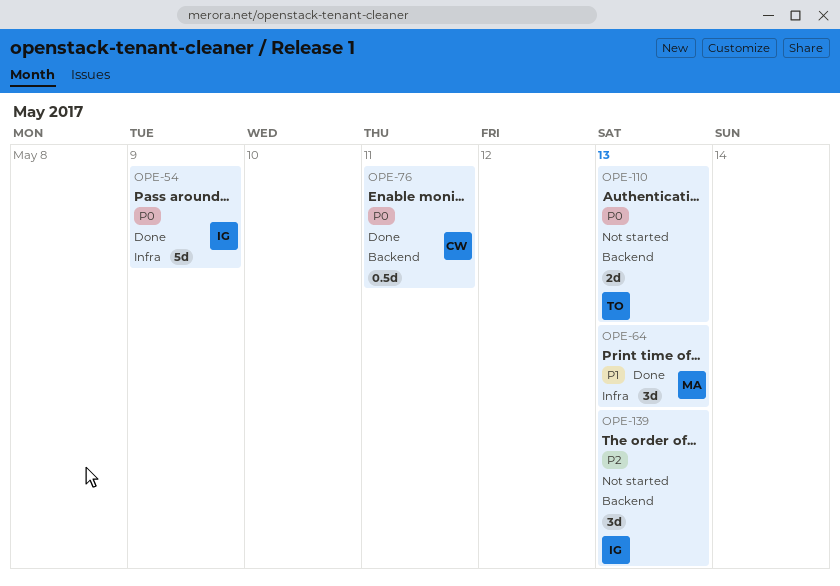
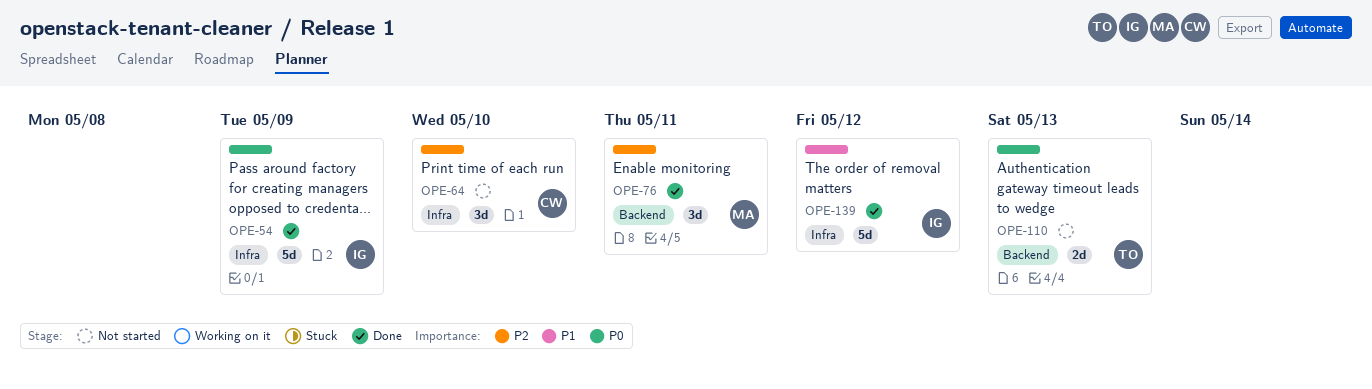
OPE-64, status: Done -> Not started
OPE-64, owner: MA -> CW
OPE-64, priority: P1 -> P2
OPE-64, due: May 13 -> May 10
OPE-76, owner: CW -> MA
OPE-76, priority: P0 -> P2
OPE-76, estimate: 0.5d -> 3d
OPE-139, status: Not started -> Done
OPE-139, priority: P2 -> P1
OPE-139, label: Backend -> Infra
OPE-139, estimate: 3d -> 5d
OPE-139, due: May 13 -> May 12

